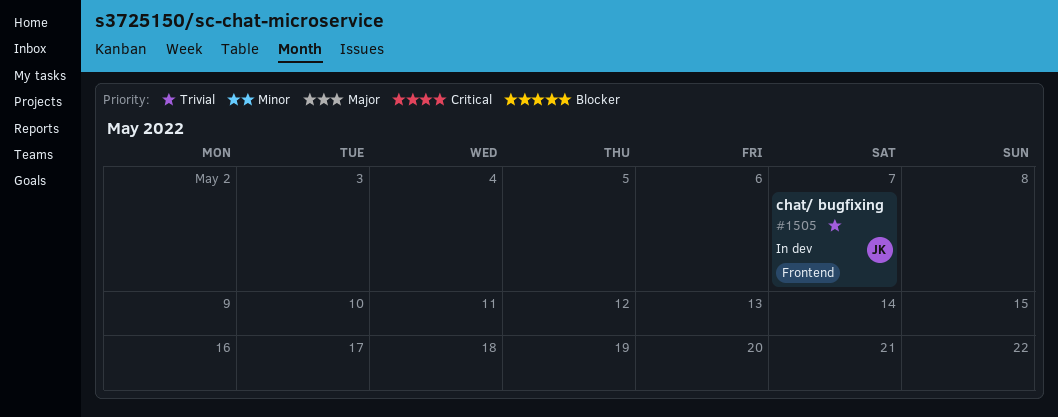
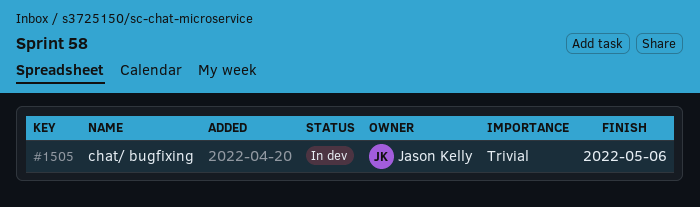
#1505, due: May 7 -> May 6

